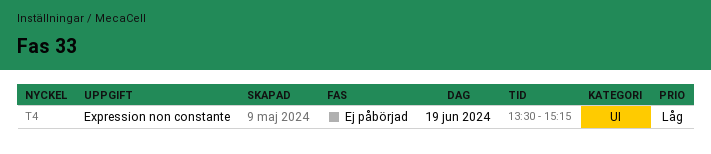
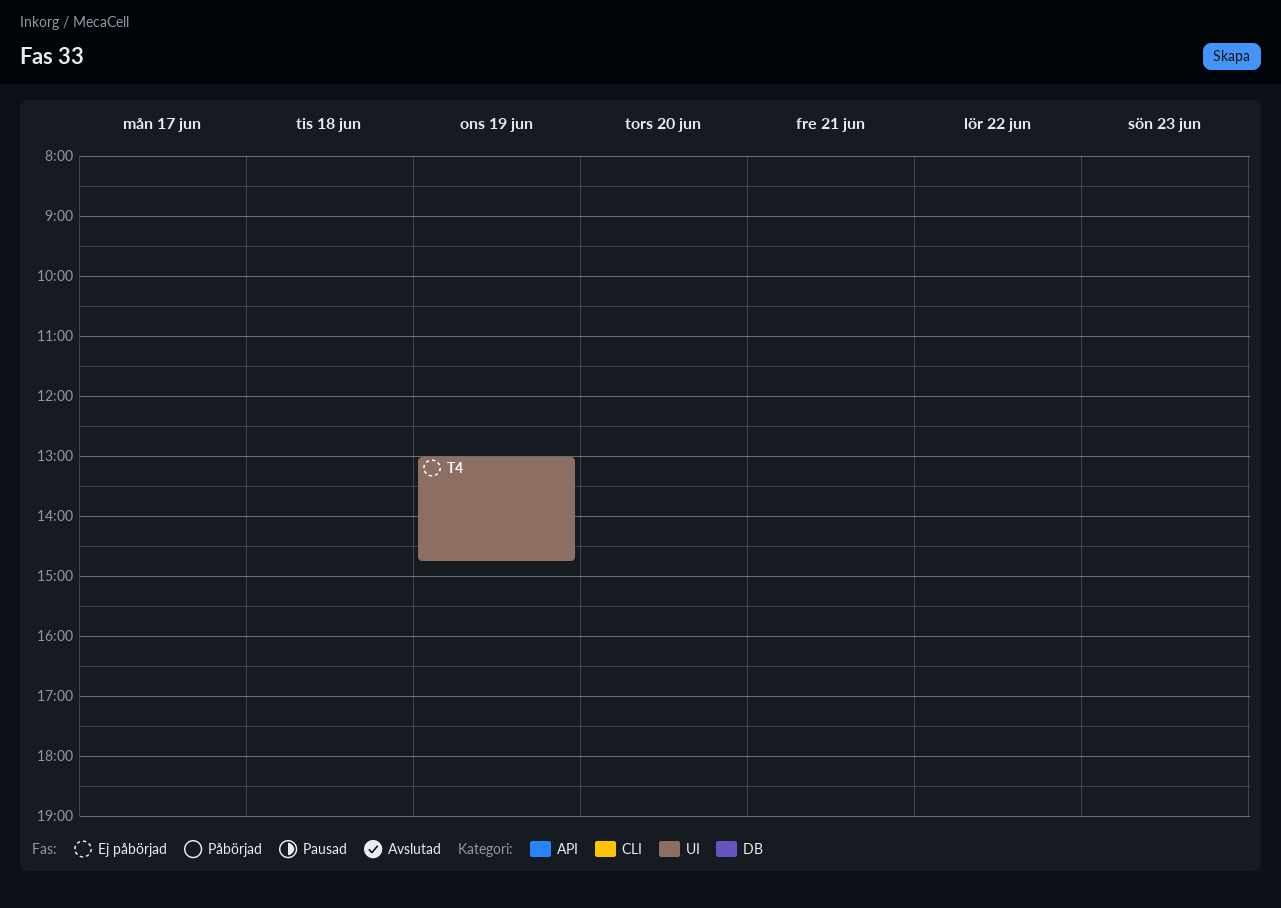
T4, begins: 13:30 -> 13:00
T4, ends: 15:15 -> 14:45

